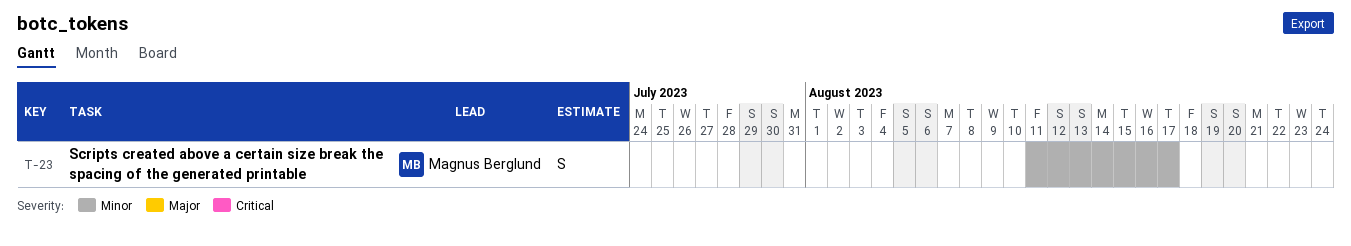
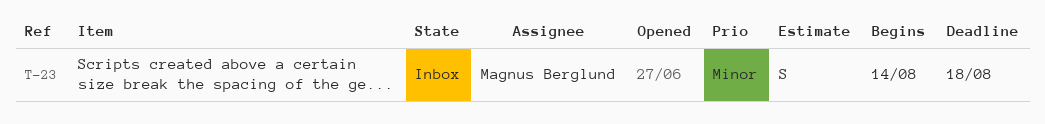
T-23, start: Aug 11 -> Aug 14
T-23, due: Aug 17 -> Aug 18

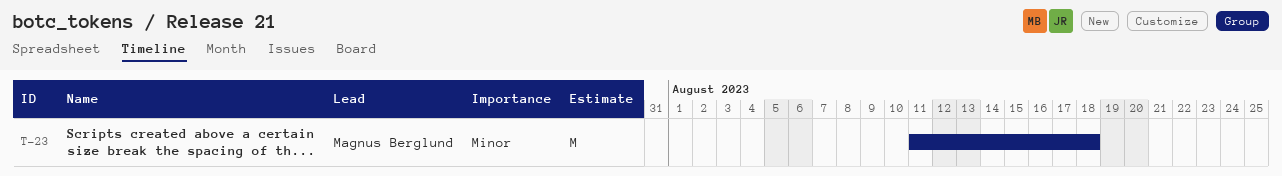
T-23, estimate: S -> M
T-23, start: Aug 14 -> Aug 11

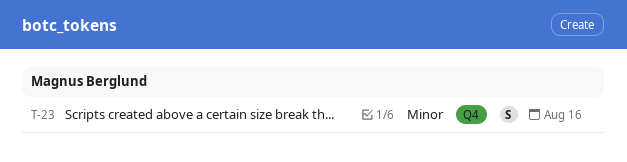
T-23, estimate: M -> S
T-23, due: Aug 18 -> Aug 16

